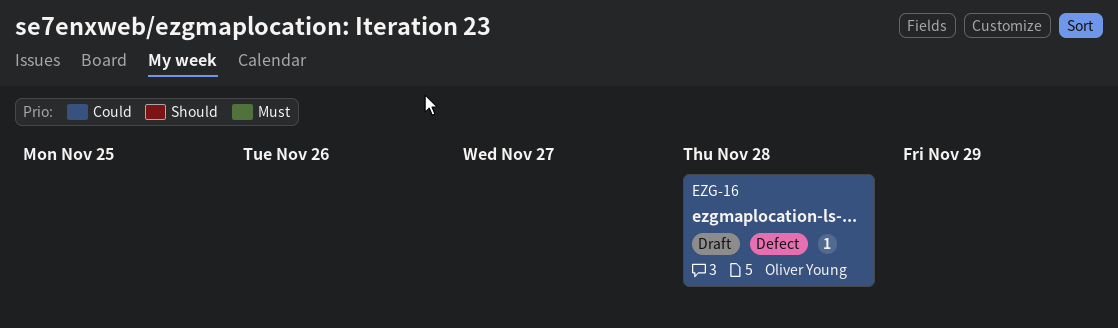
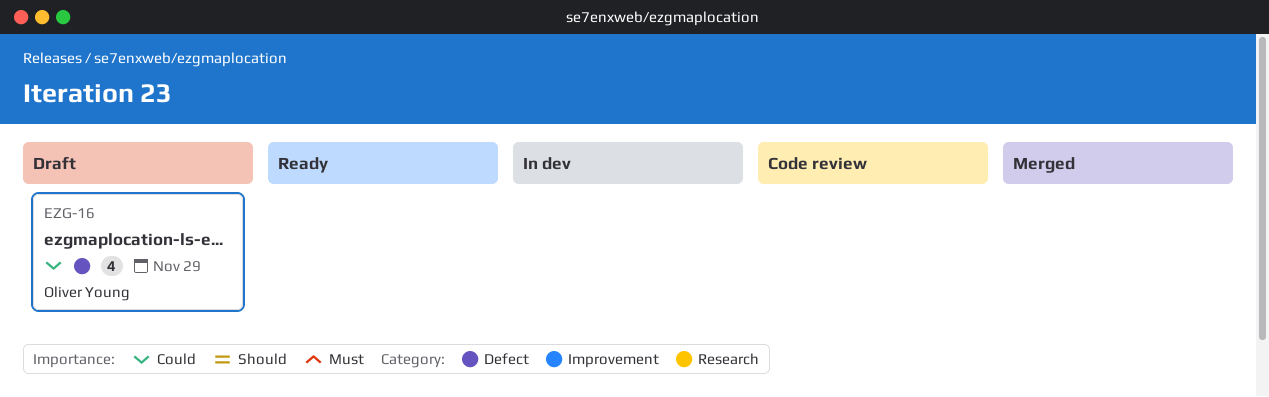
EZG-16, estimate: 1 -> 4
EZG-16, due: Nov 28 -> Nov 29

